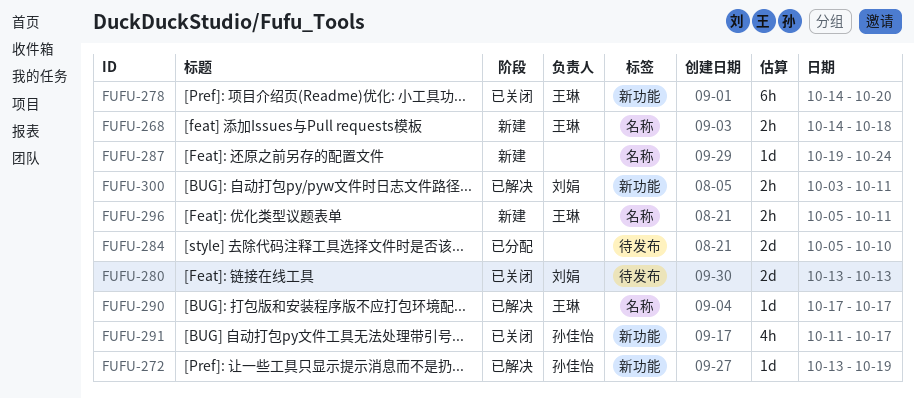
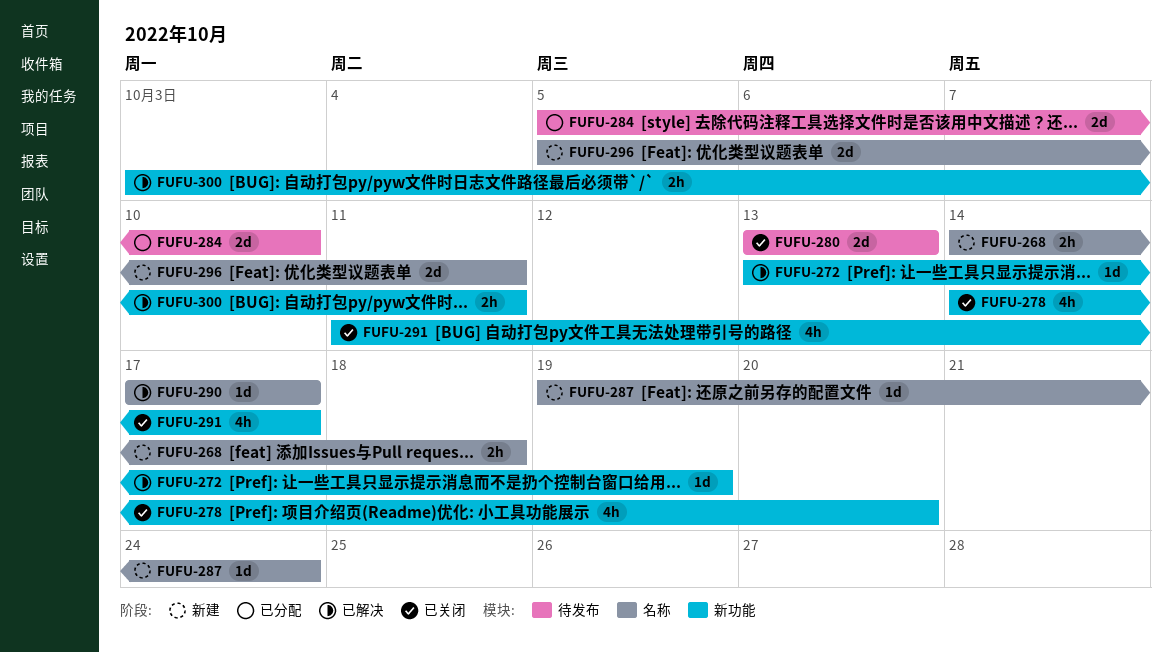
FUFU-278, estimate: 6h -> 4h
FUFU-296, estimate: 2h -> 2d

